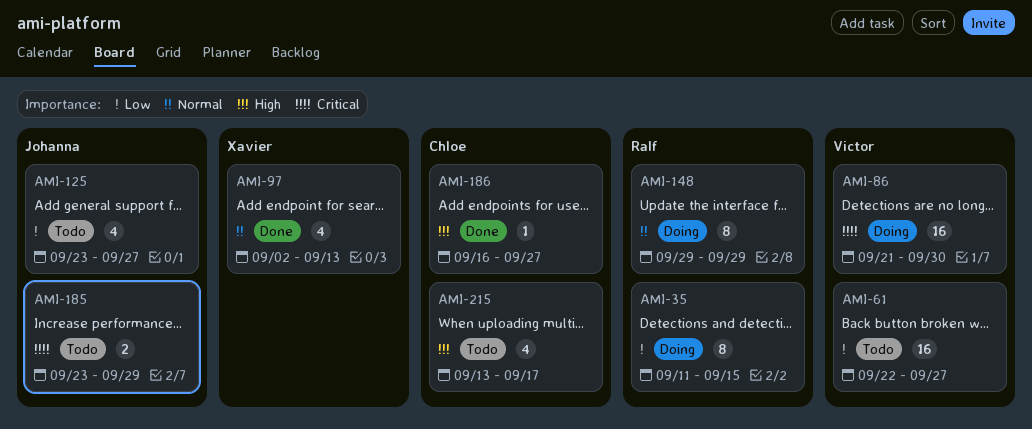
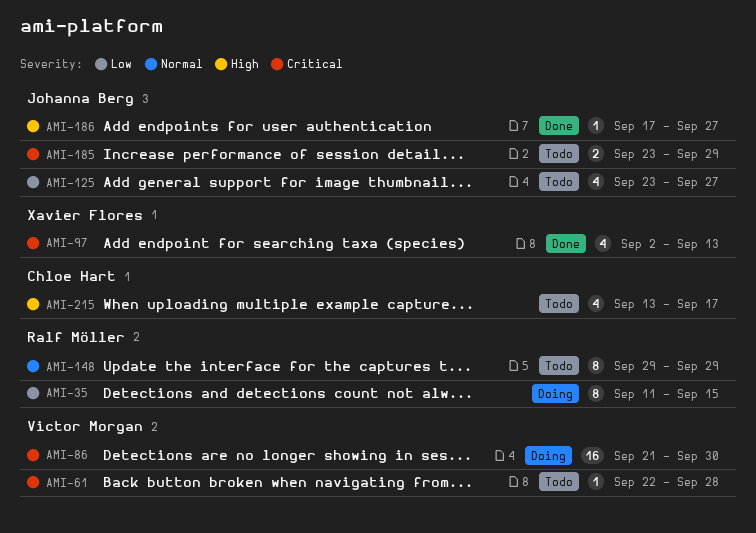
AMI-61, priority: Low -> Critical
AMI-61, estimate: 16 -> 1
AMI-61, due: Sep 27 -> Sep 28
AMI-97, priority: Normal -> Critical
AMI-148, status: Doing -> Todo
AMI-186, owner: Chloe Hart -> Johanna Berg
AMI-186, start: Sep 16 -> Sep 17

